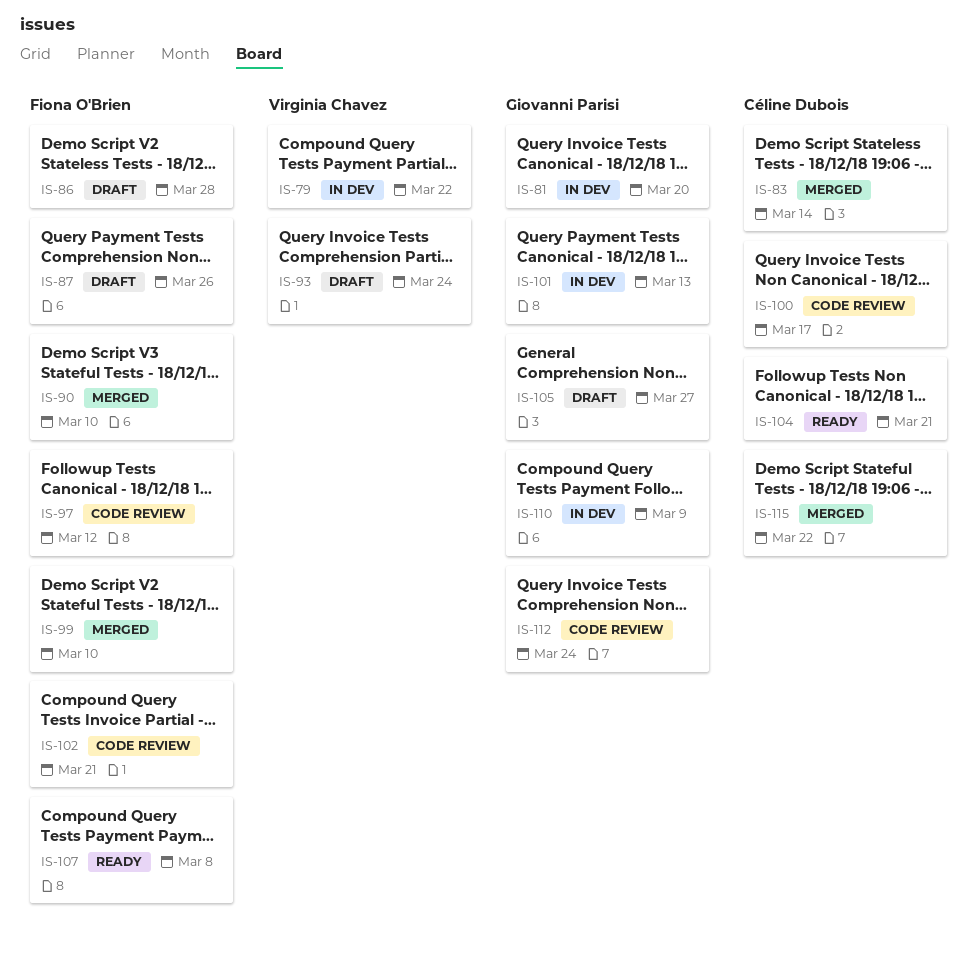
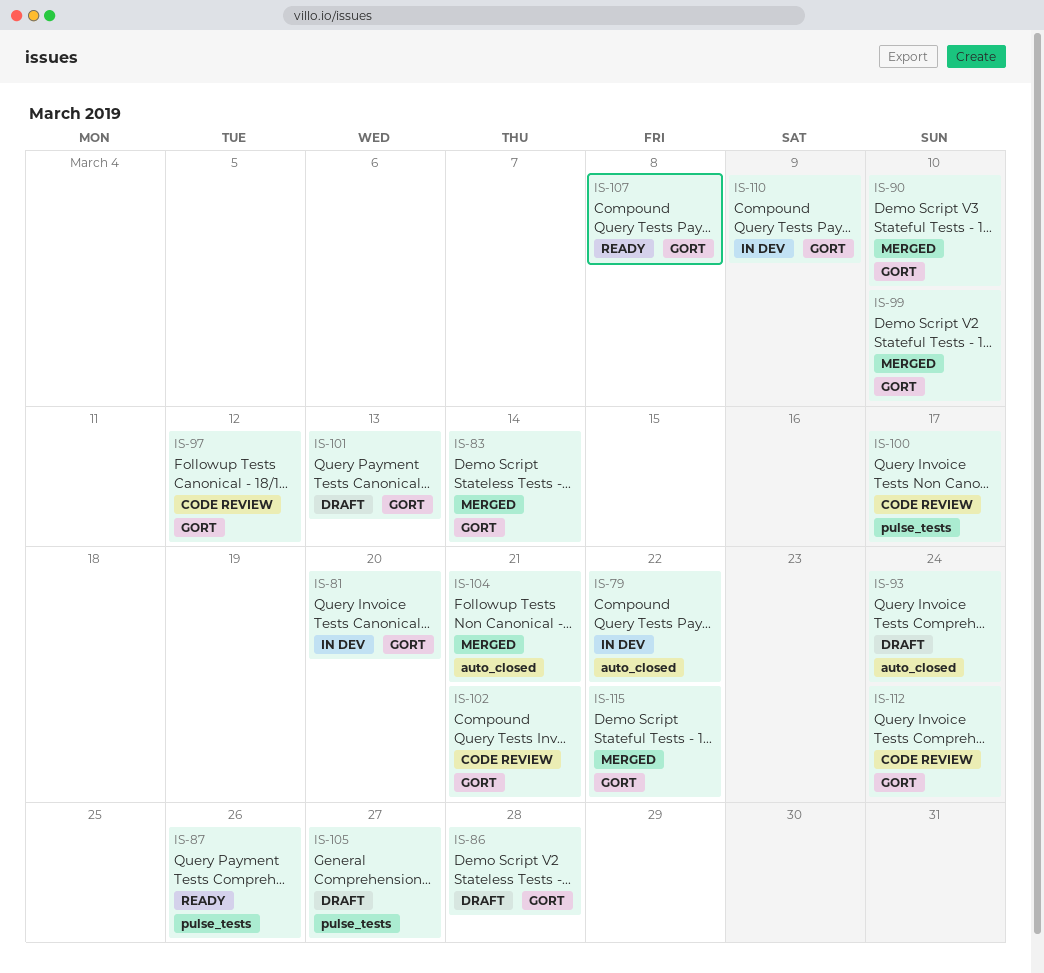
IS-87, status: Draft -> Ready
IS-101, status: In dev -> Draft
IS-104, status: Ready -> Merged

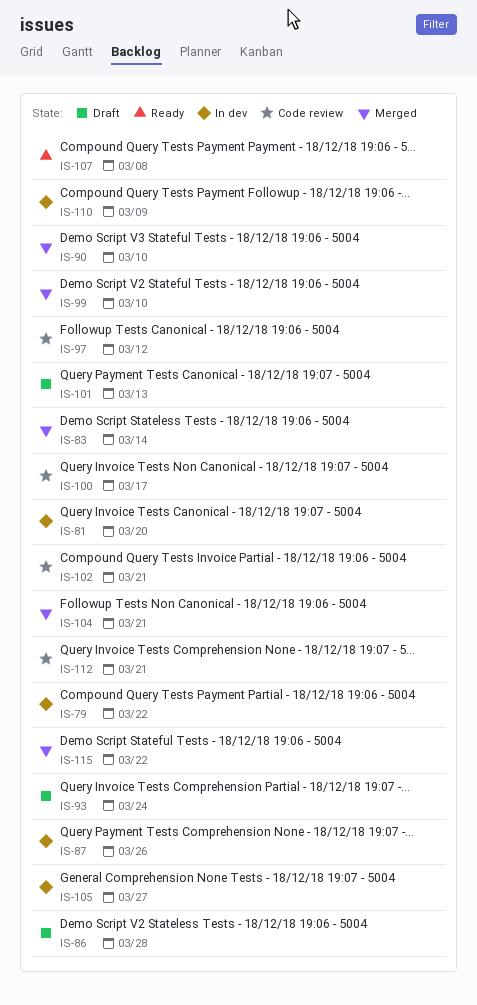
IS-87, status: Ready -> In dev
IS-105, status: Draft -> In dev
IS-112, due: Mar 24 -> Mar 21

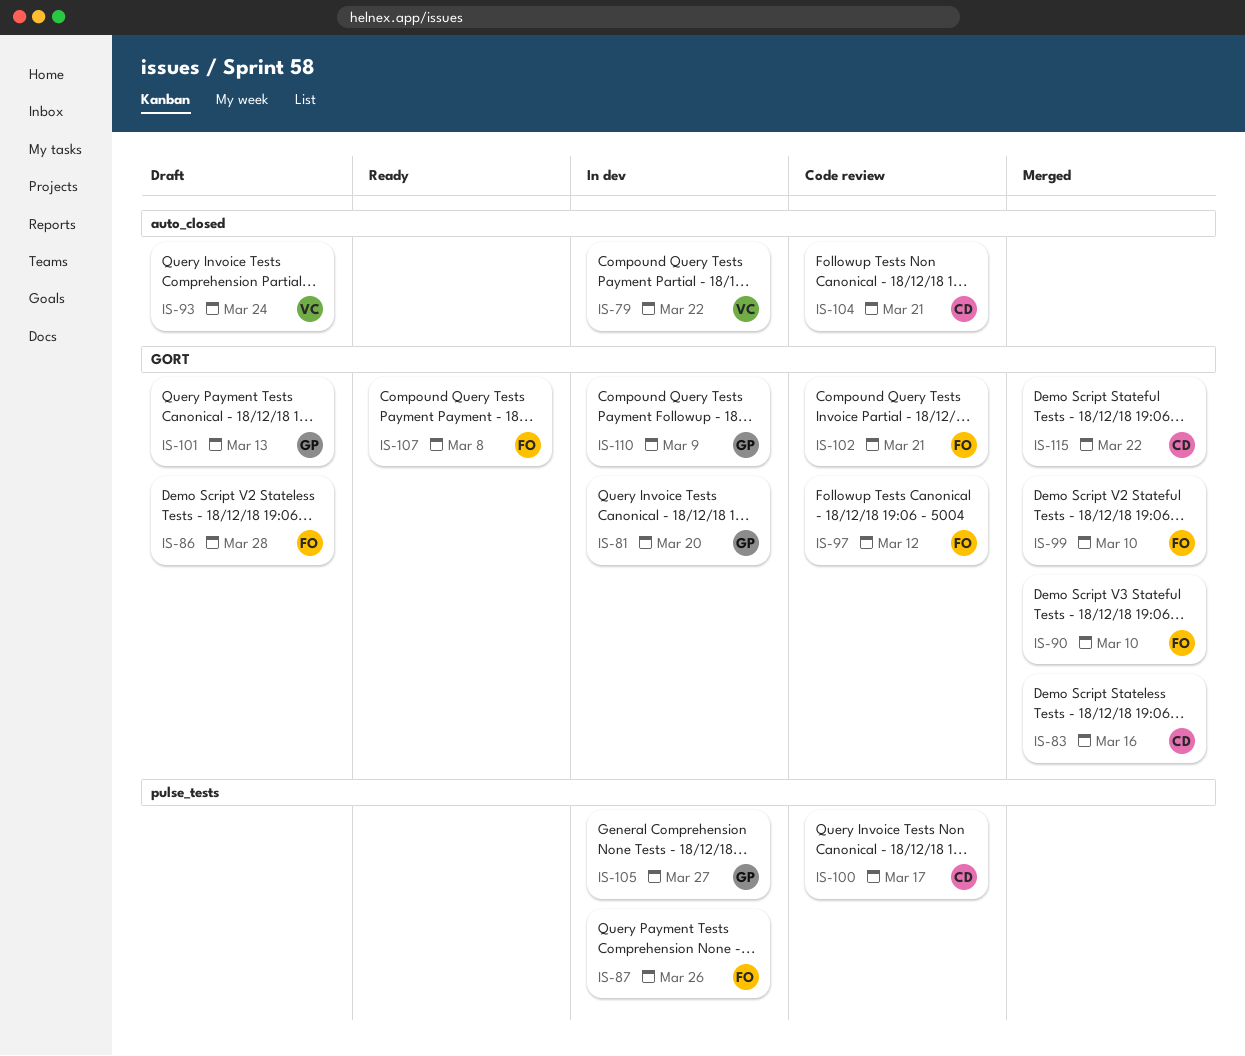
IS-83, due: Mar 14 -> Mar 16
IS-104, status: Merged -> Code review
IS-112: present -> none

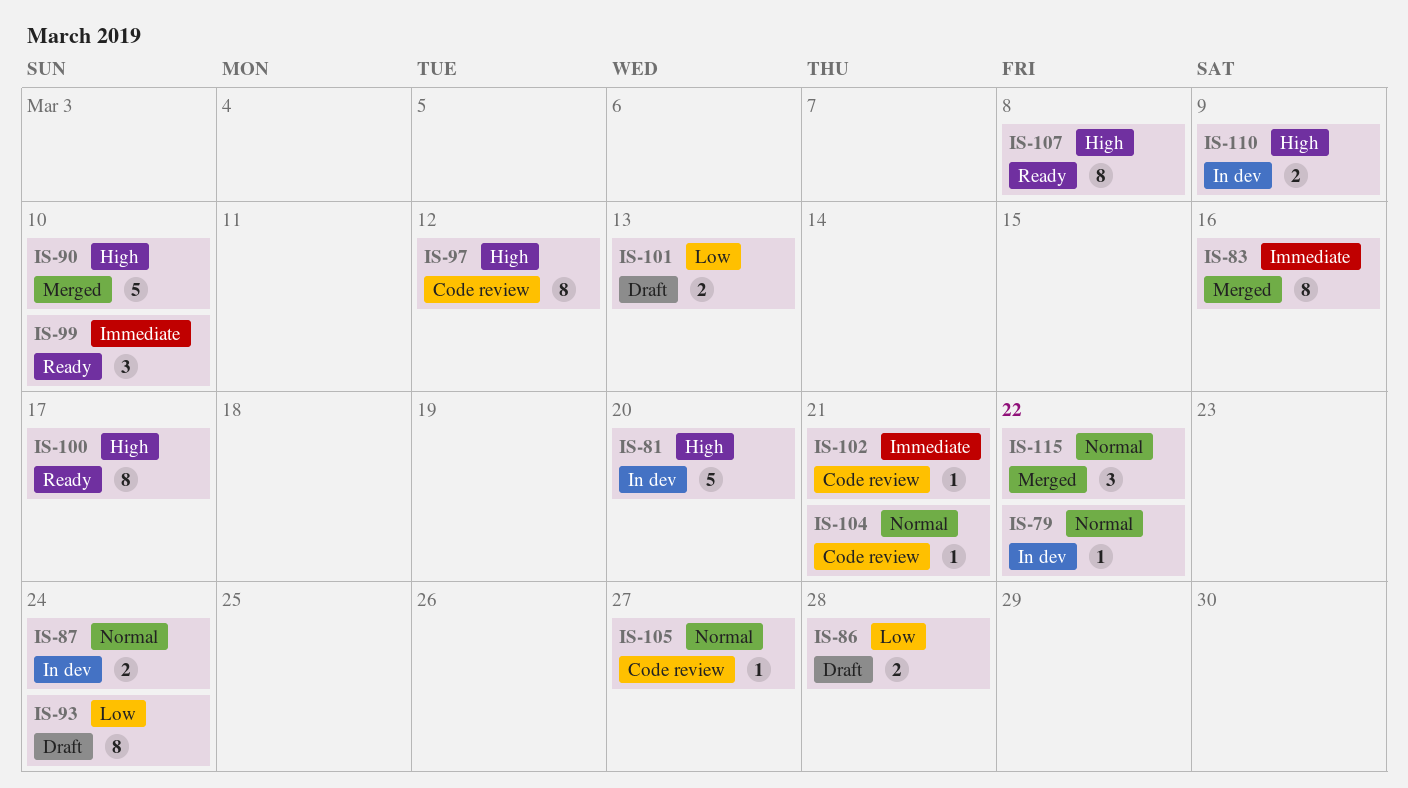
IS-87, due: Mar 26 -> Mar 24
IS-99, status: Merged -> Ready
IS-100, status: Code review -> Ready
IS-105, status: In dev -> Code review

